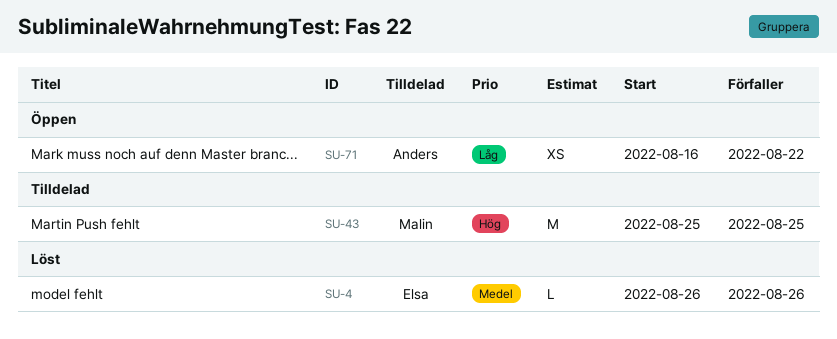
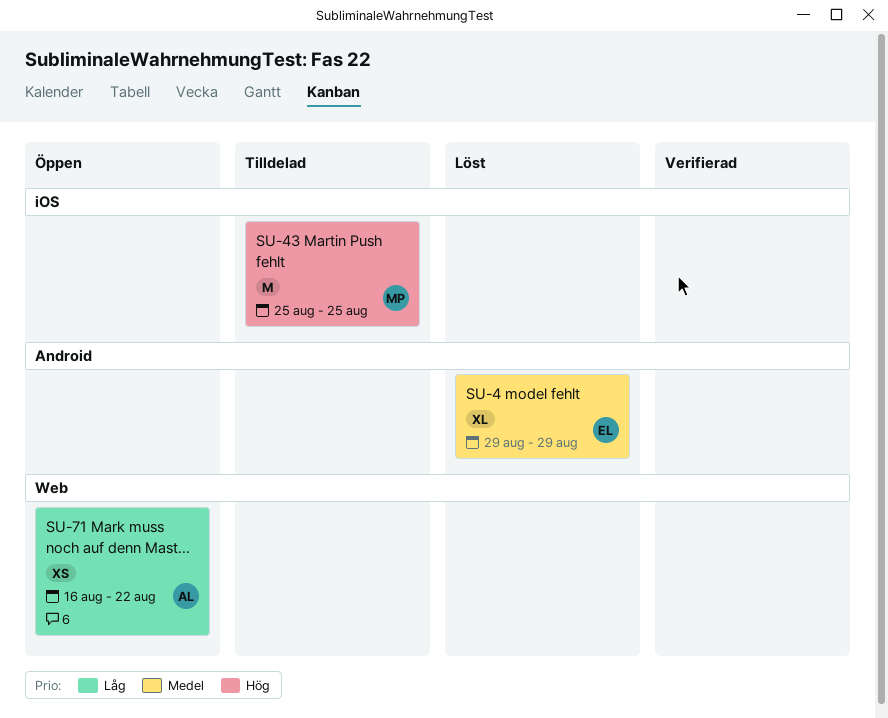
SU-4, estimate: L -> XL
SU-4, start: Aug 26 -> Aug 29
SU-4, due: Aug 26 -> Aug 29

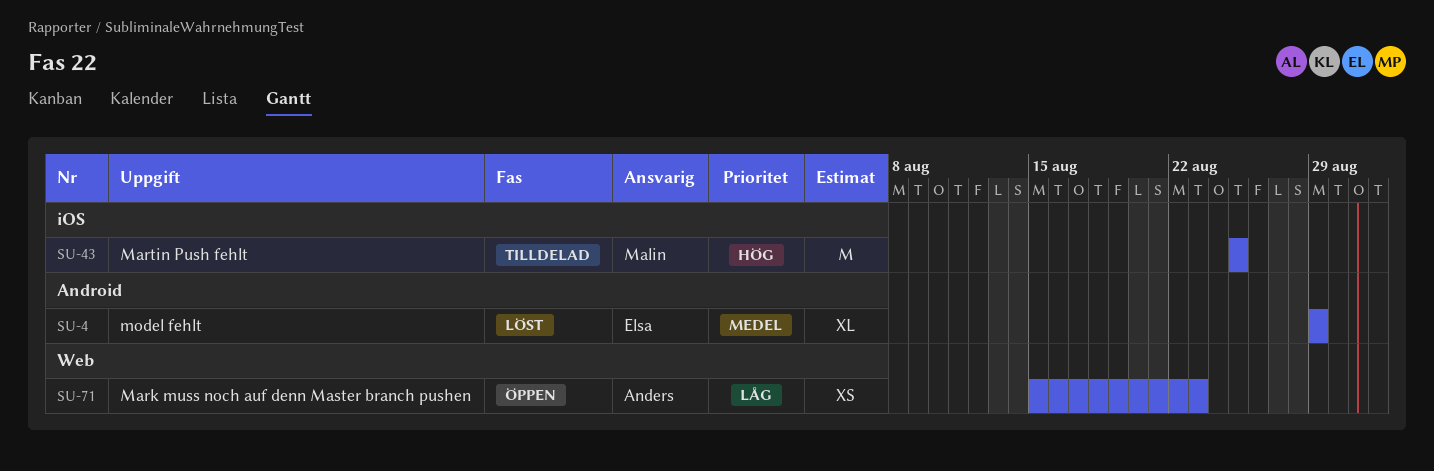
SU-71, start: Aug 16 -> Aug 15
SU-71, due: Aug 22 -> Aug 23

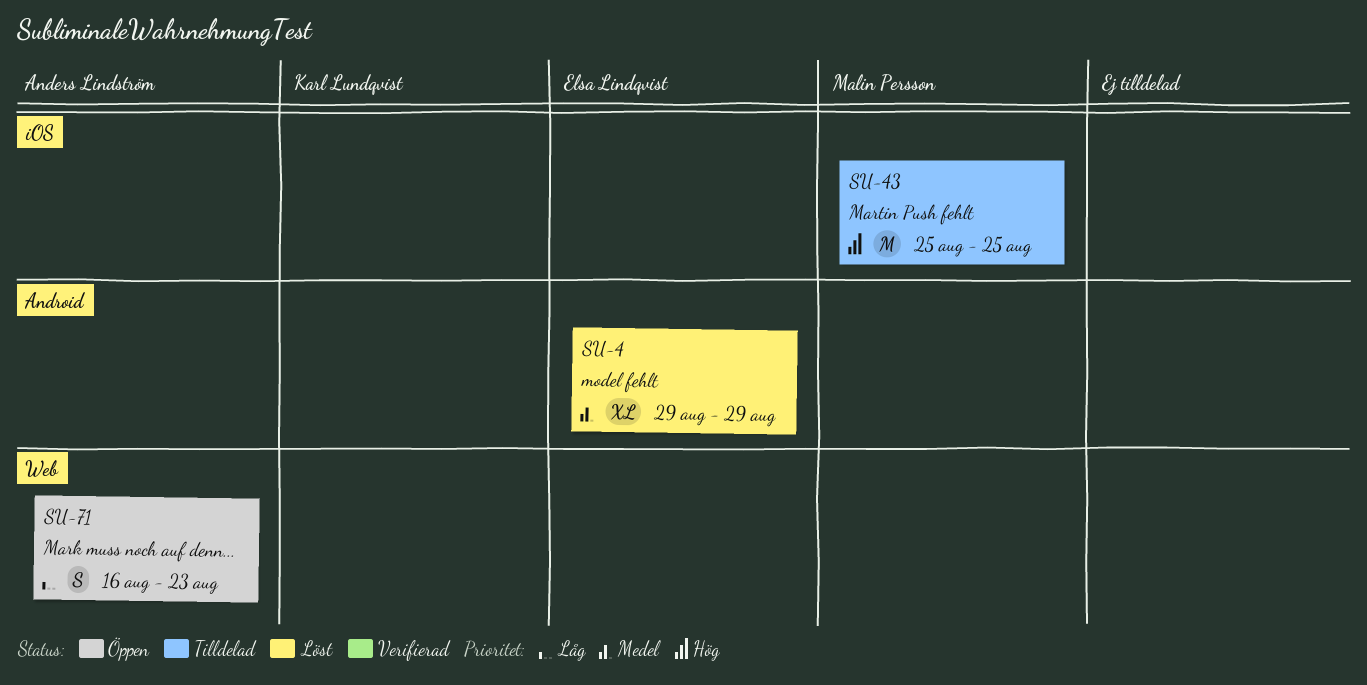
SU-71, estimate: XS -> S
SU-71, start: Aug 15 -> Aug 16

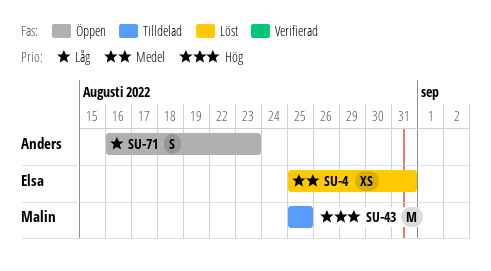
SU-4, estimate: XL -> XS
SU-4, start: Aug 29 -> Aug 25
SU-4, due: Aug 29 -> Aug 31

